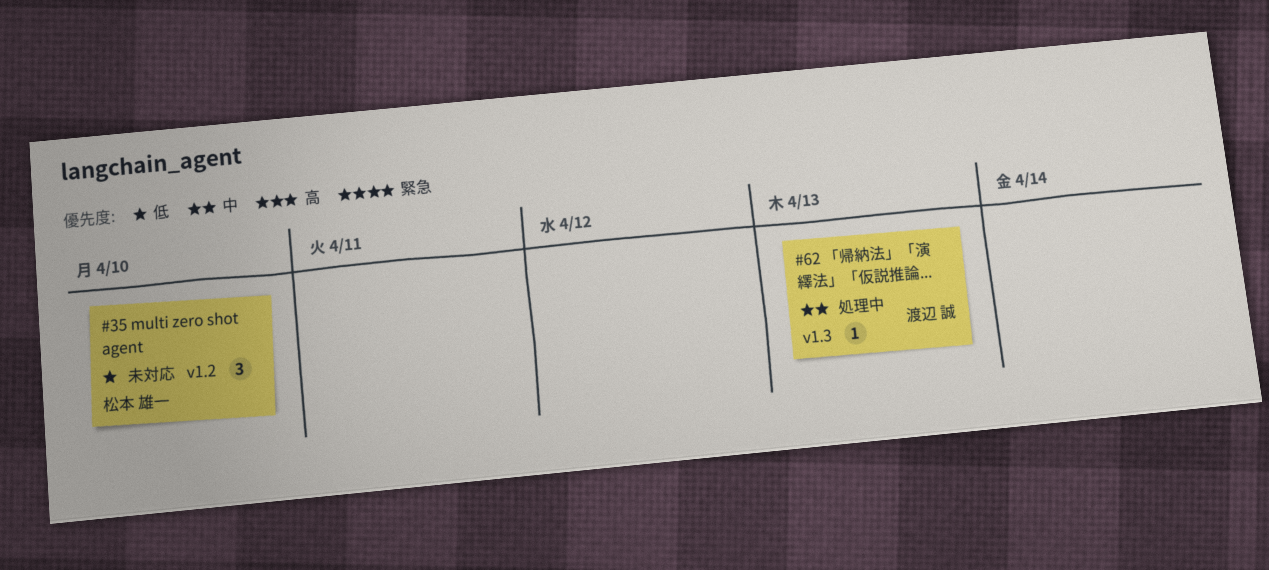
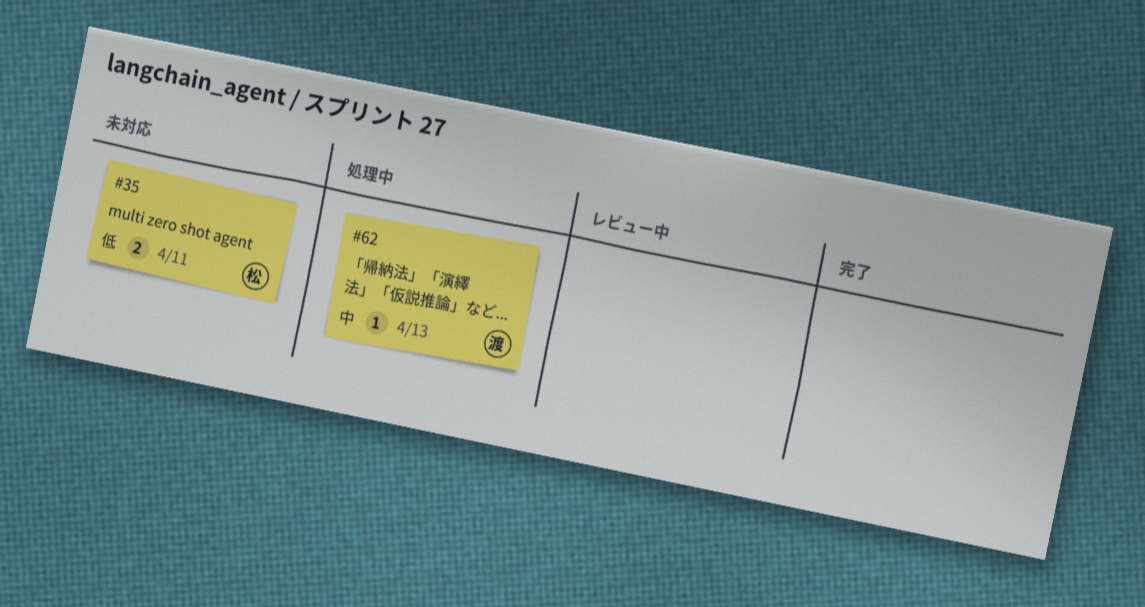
#35, estimate: 3 -> 2
#35, due: Apr 10 -> Apr 11

